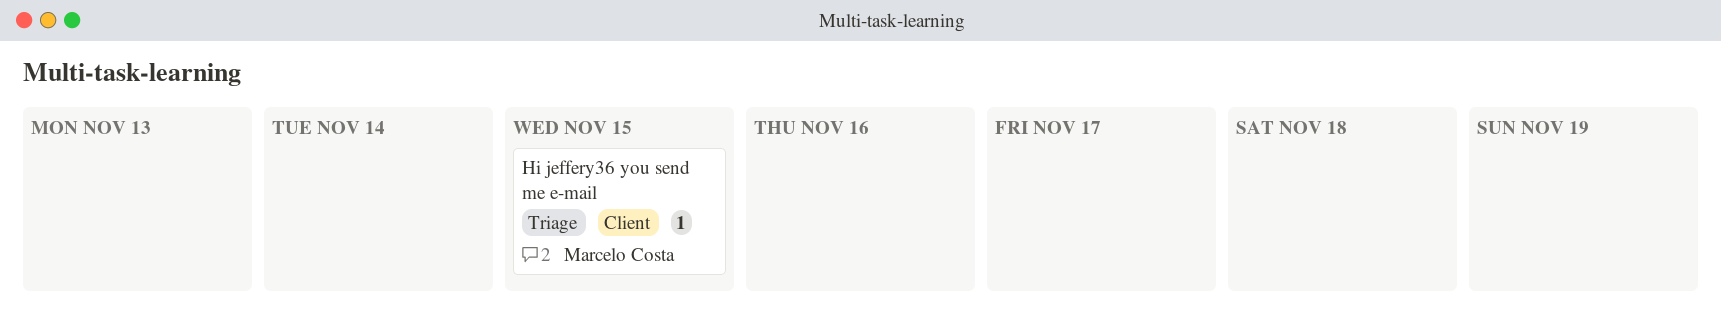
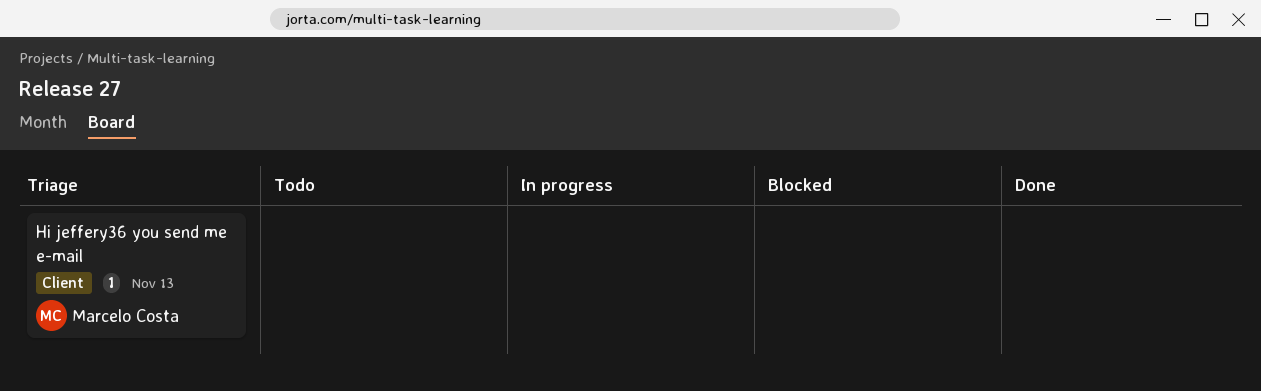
Hi jeffery36 you send me e-mail, due: Nov 15 -> Nov 13

